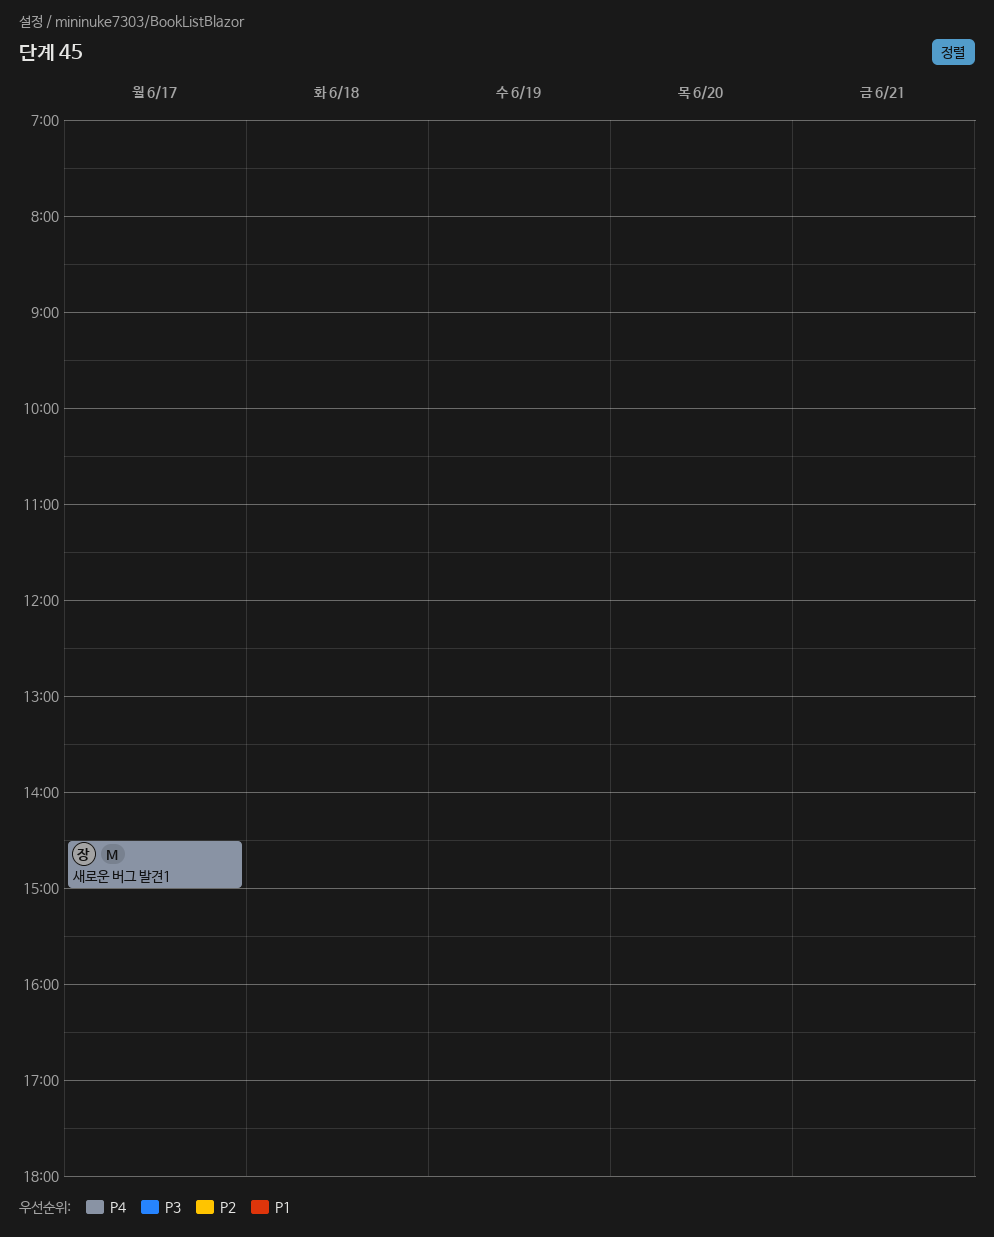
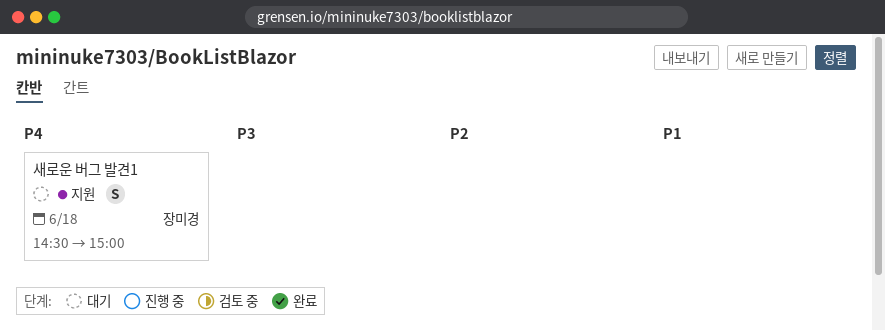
새로운 버그 발견1, estimate: M -> S
새로운 버그 발견1, day: Jun 17 -> Jun 18

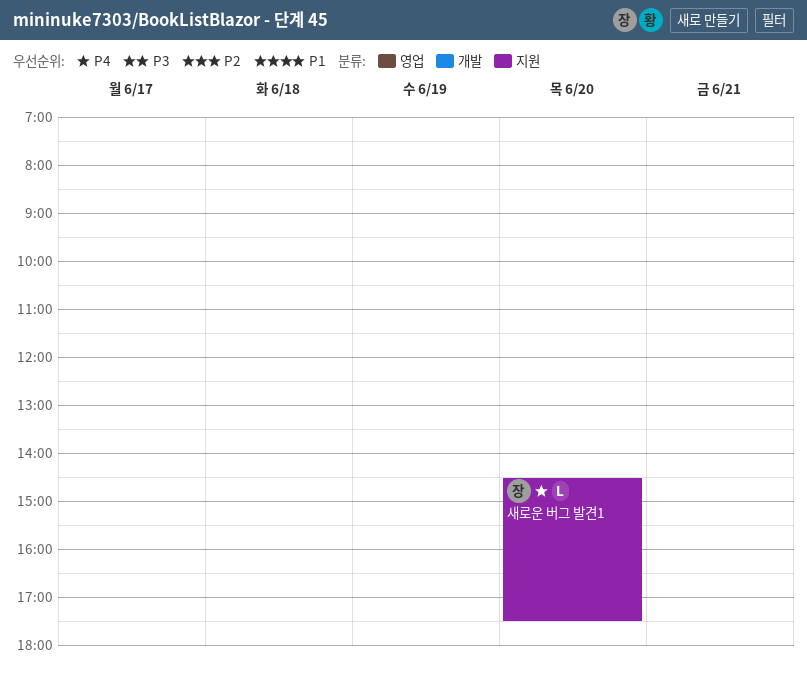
새로운 버그 발견1, estimate: S -> L
새로운 버그 발견1, day: Jun 18 -> Jun 20
새로운 버그 발견1, ends: 15:00 -> 17:30

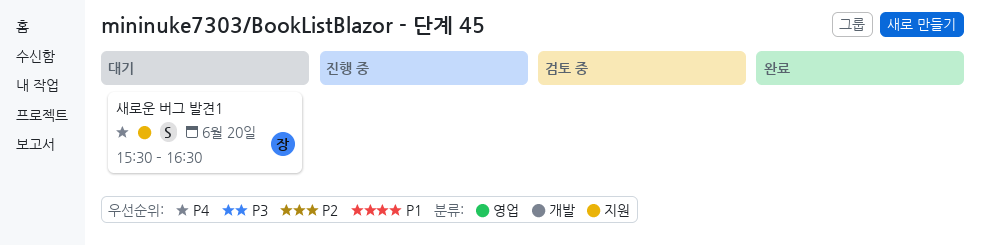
새로운 버그 발견1, estimate: L -> S
새로운 버그 발견1, begins: 14:30 -> 15:30
새로운 버그 발견1, ends: 17:30 -> 16:30

